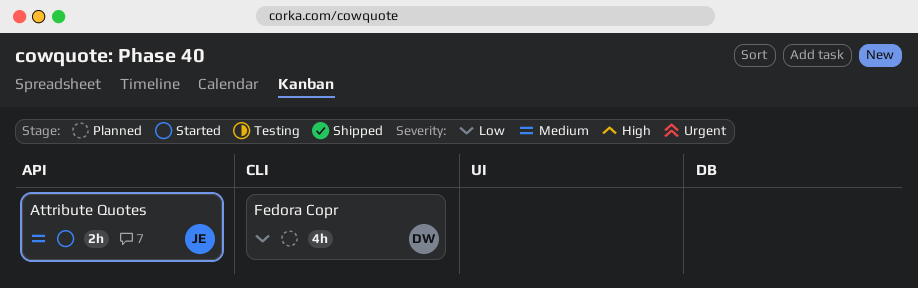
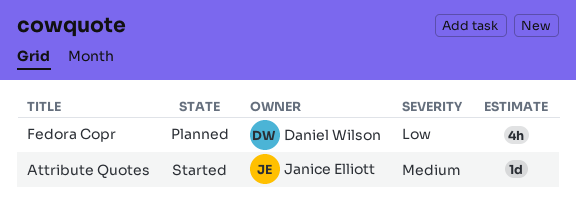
Attribute Quotes, estimate: 2h -> 1d

